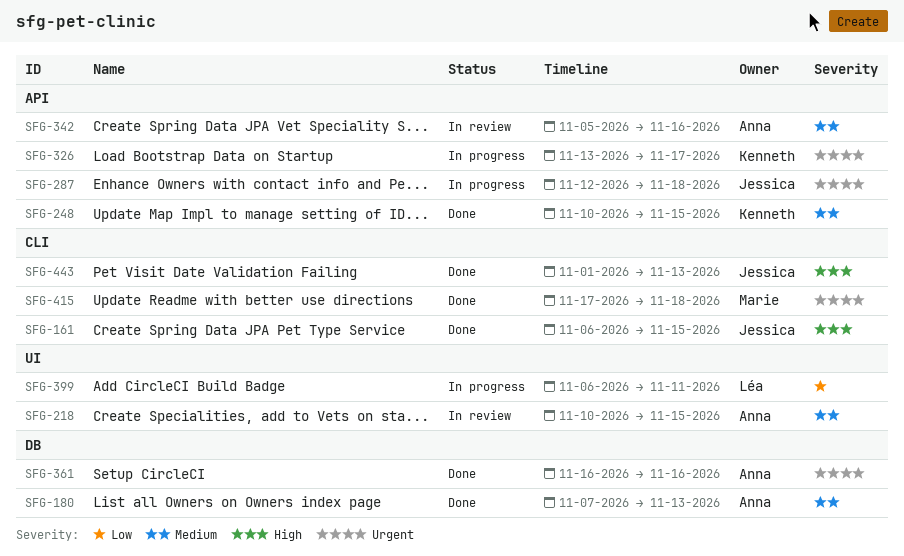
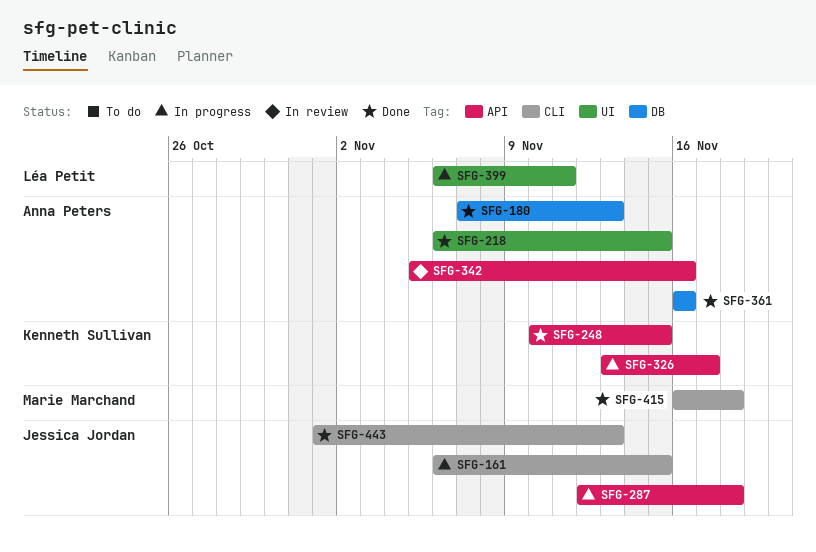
SFG-161, status: Done -> In progress
SFG-218, status: In review -> Done
SFG-218, start: Nov 10 -> Nov 6
SFG-415, start: Nov 17 -> Nov 16

